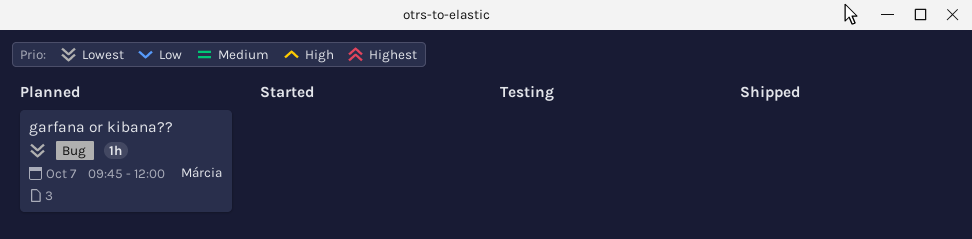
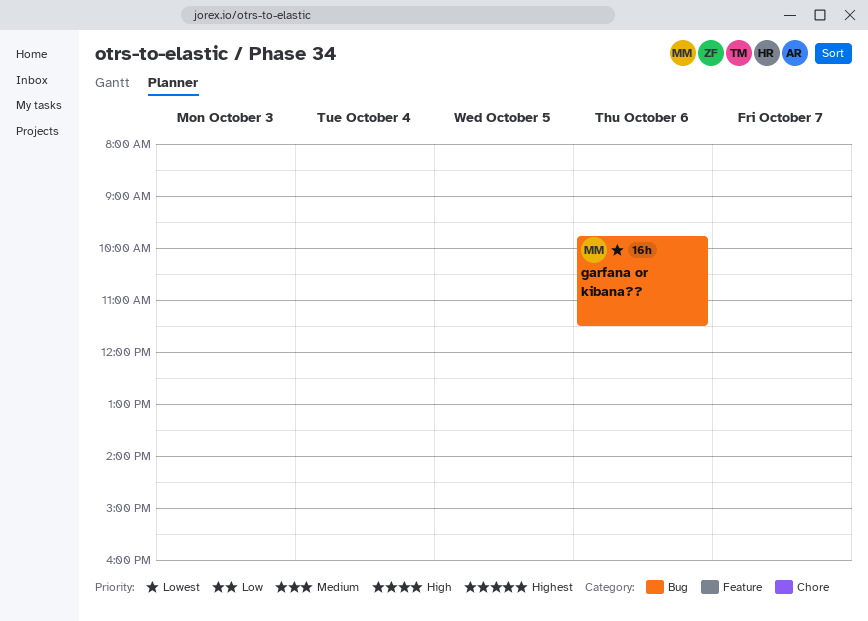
garfana or kibana??, estimate: 1h -> 16h
garfana or kibana??, day: Oct 7 -> Oct 6
garfana or kibana??, ends: 12:00 -> 11:30

